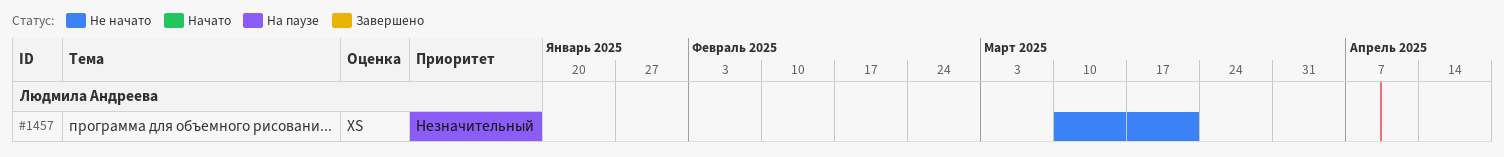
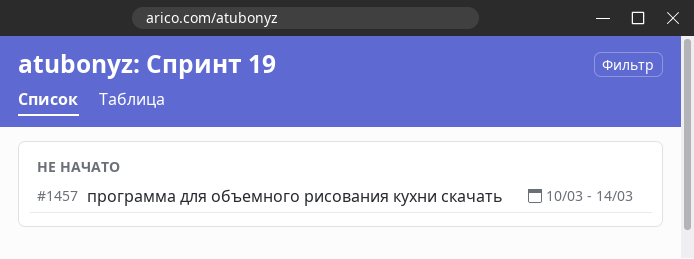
#1457, due: Mar 21 -> Mar 14

